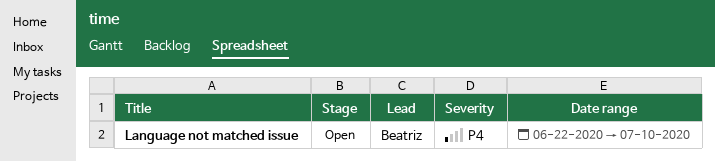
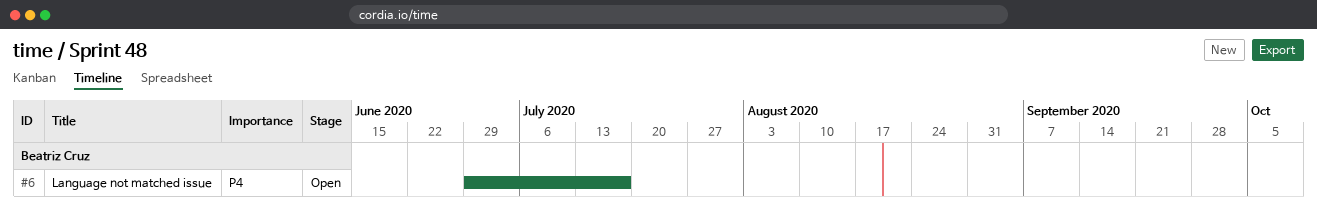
Language not matched issue, start: Jun 22 -> Jun 29
Language not matched issue, due: Jul 10 -> Jul 17

